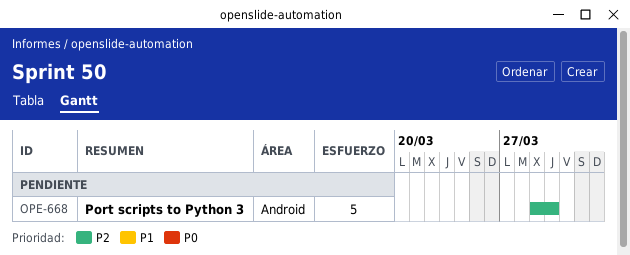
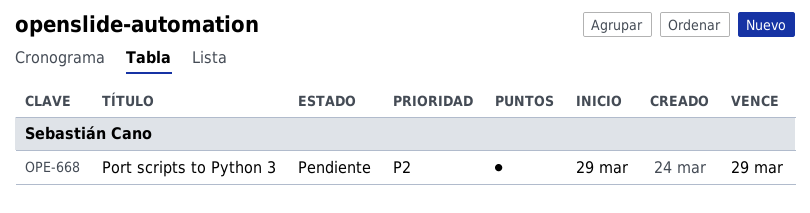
OPE-668, estimate: 5 -> 1
OPE-668, due: Mar 30 -> Mar 29

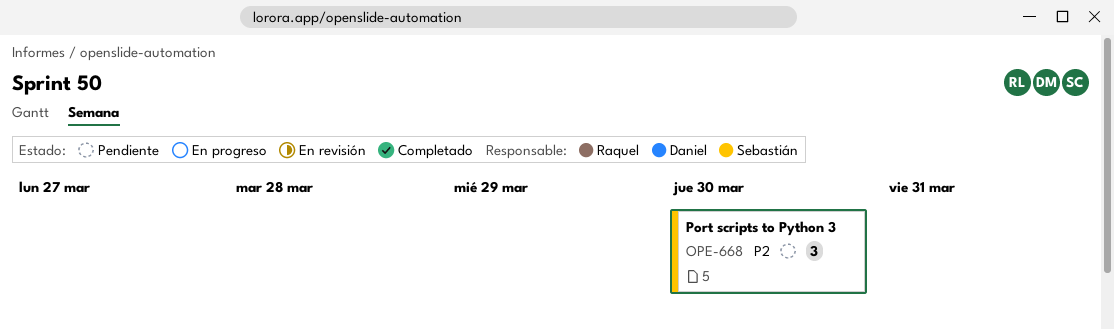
OPE-668, estimate: 1 -> 3
OPE-668, due: Mar 29 -> Mar 30

